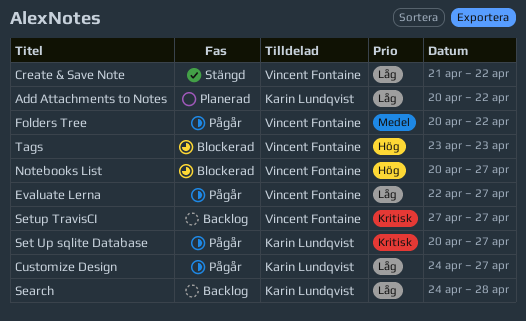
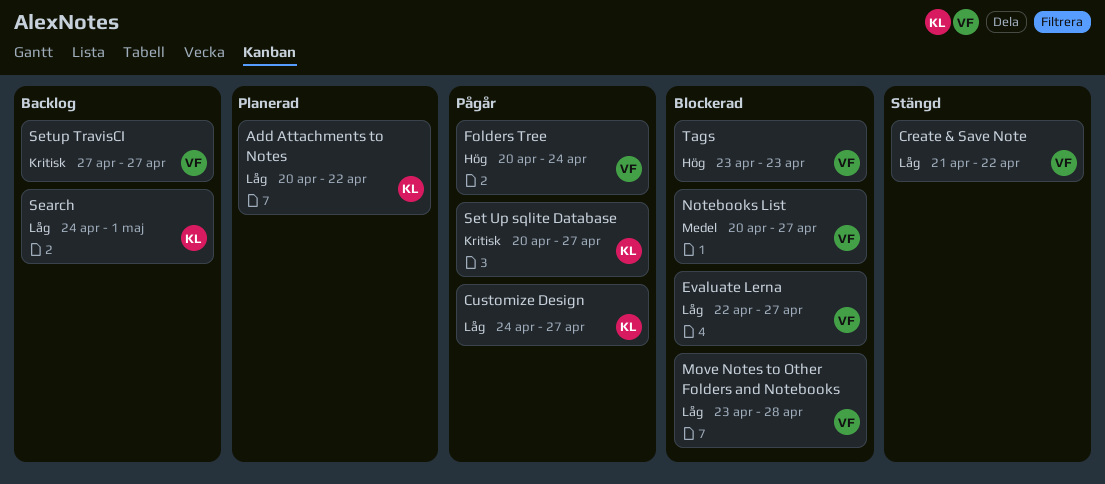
Evaluate Lerna, status: Pågår -> Blockerad
Folders Tree, priority: Medel -> Hög
Folders Tree, due: Apr 22 -> Apr 24
Move Notes to Other Folders and Notebooks: none -> present
Notebooks List, priority: Hög -> Medel
Search, due: Apr 28 -> May 1

